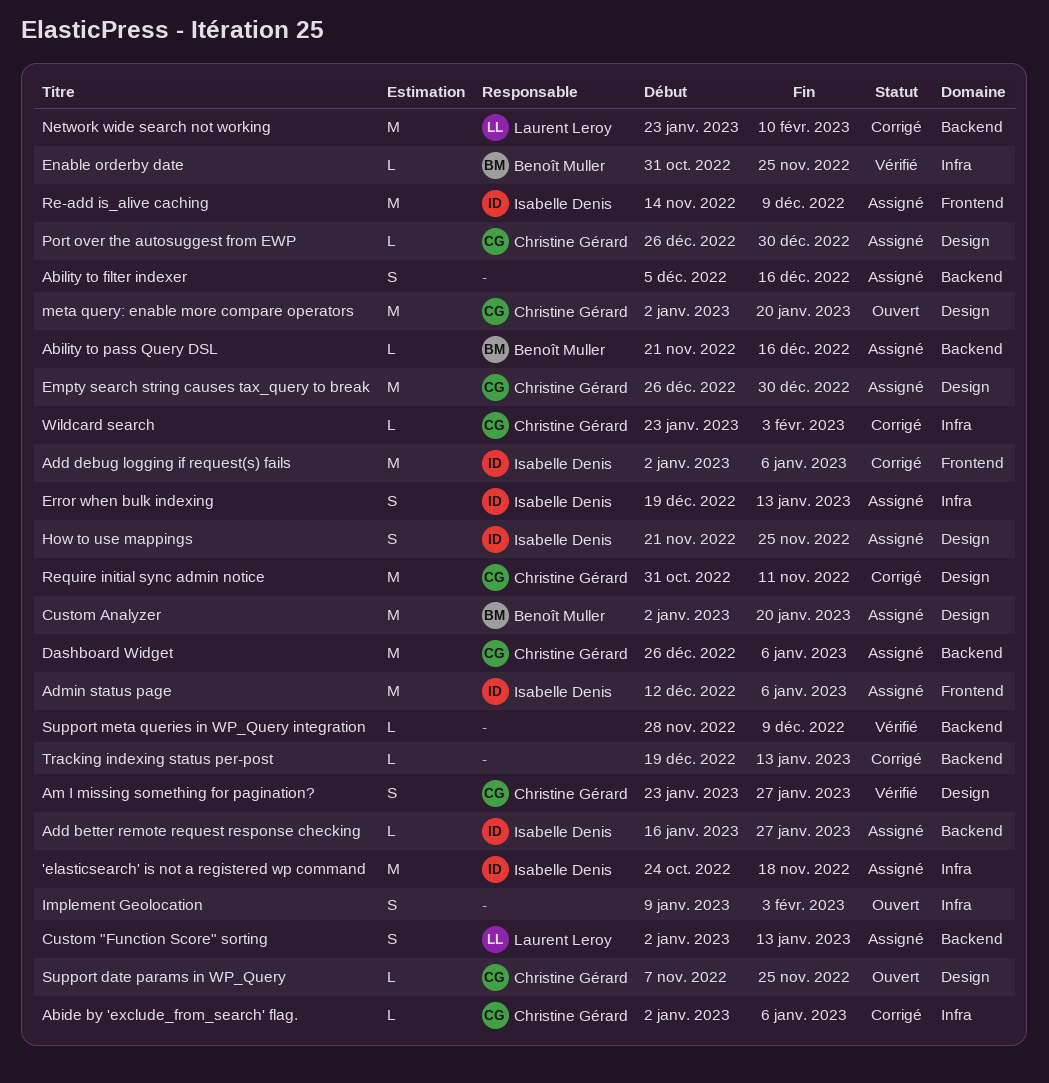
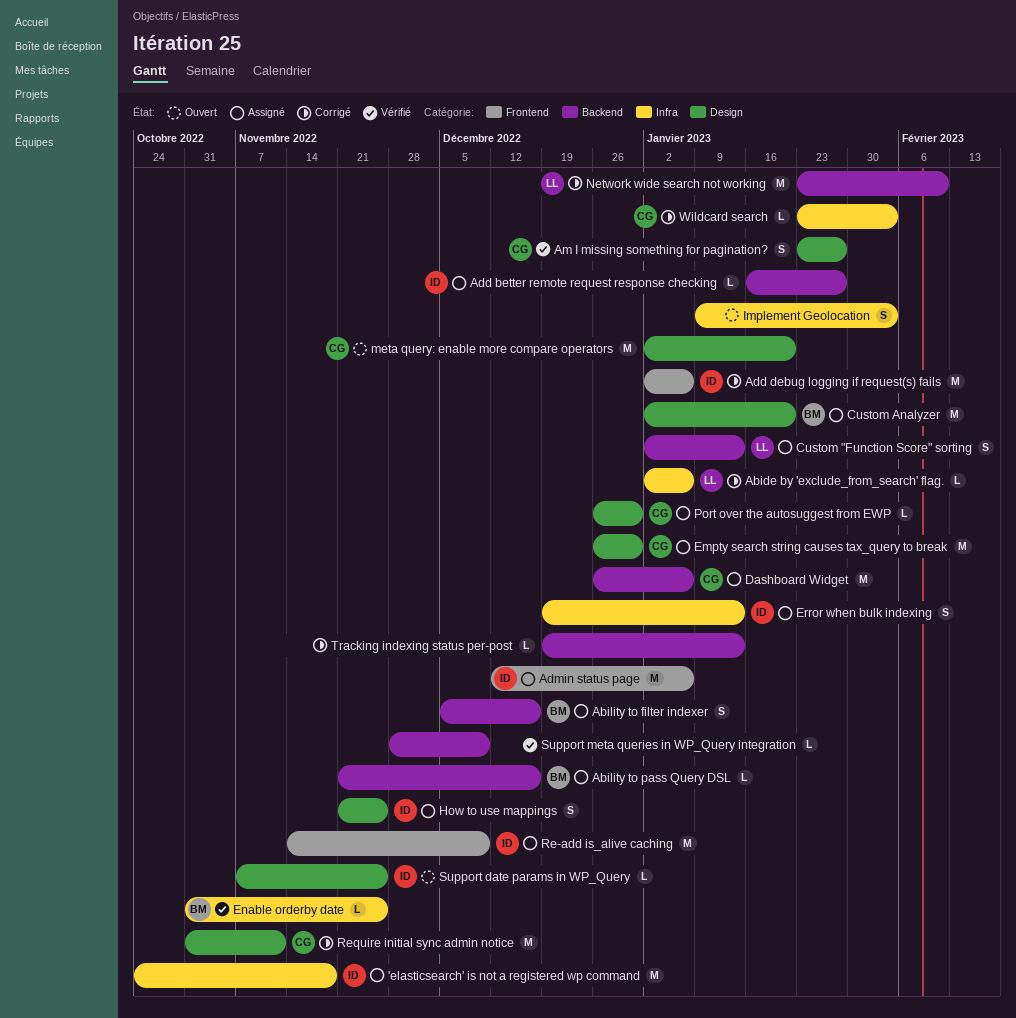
Abide by 'exclude_from_search' flag., owner: Christine Gérard -> Laurent Leroy
Ability to filter indexer, owner: none -> Benoît Muller
Support date params in WP_Query, owner: Christine Gérard -> Isabelle Denis

